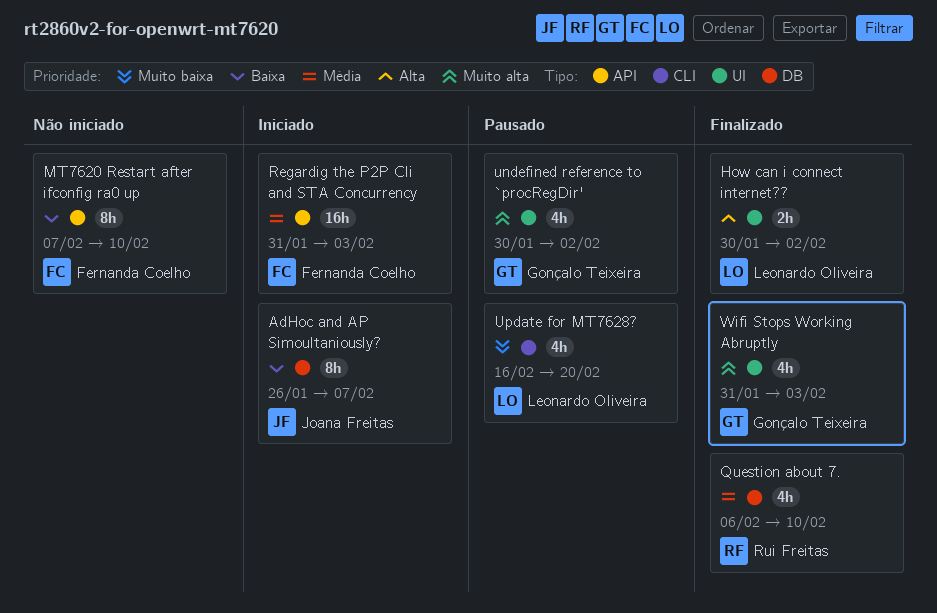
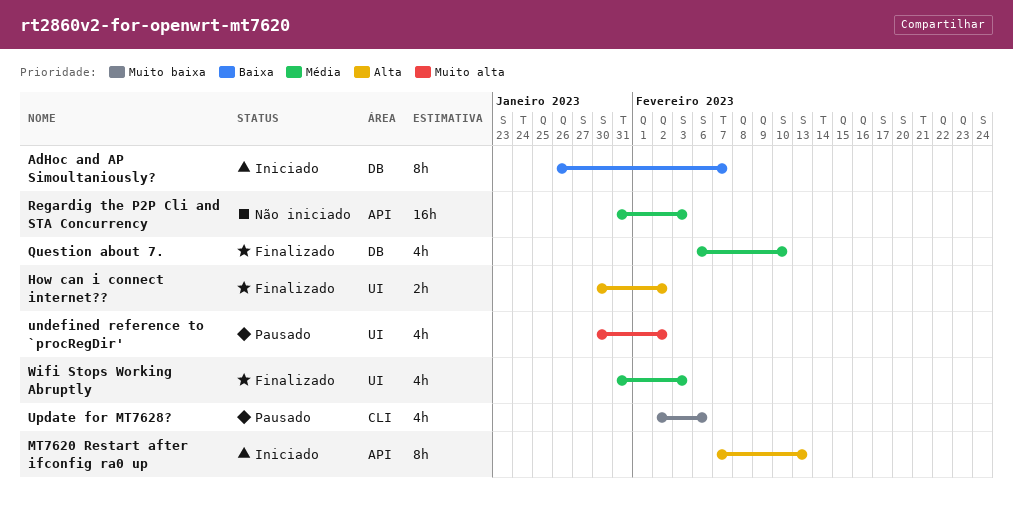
MT7620 Restart after ifconfig ra0 up, status: Não iniciado -> Iniciado
MT7620 Restart after ifconfig ra0 up, priority: Baixa -> Alta
MT7620 Restart after ifconfig ra0 up, due: Feb 10 -> Feb 13
Regardig the P2P Cli and STA Concurrency, status: Iniciado -> Não iniciado
Update for MT7628?, start: Feb 16 -> Feb 2
Update for MT7628?, due: Feb 20 -> Feb 6
Wifi Stops Working Abruptly, priority: Muito alta -> Média

